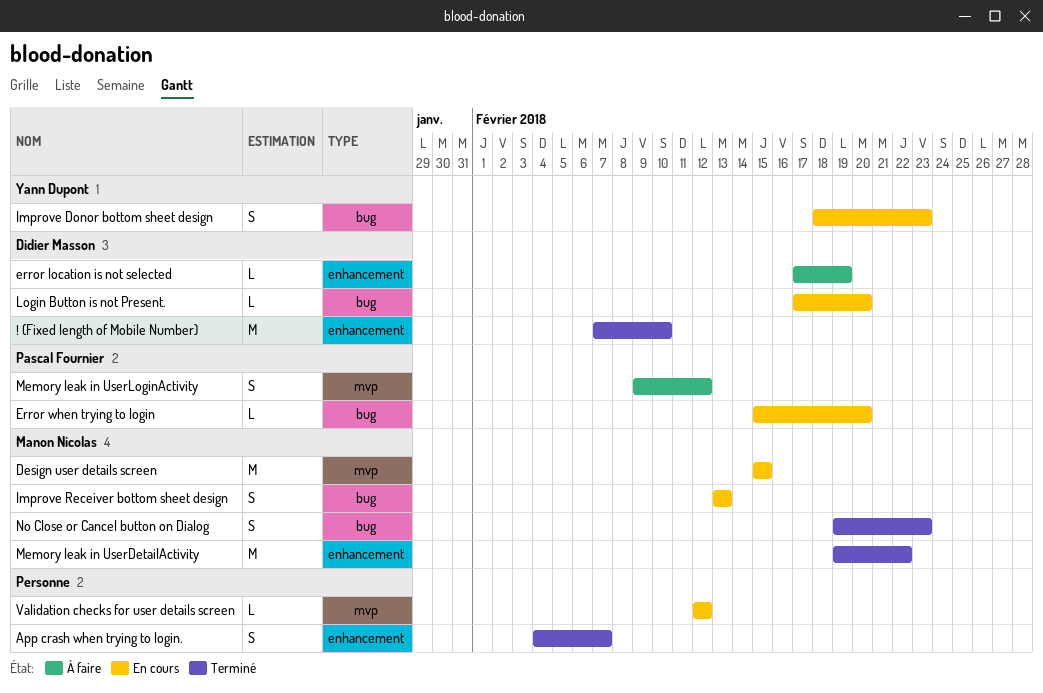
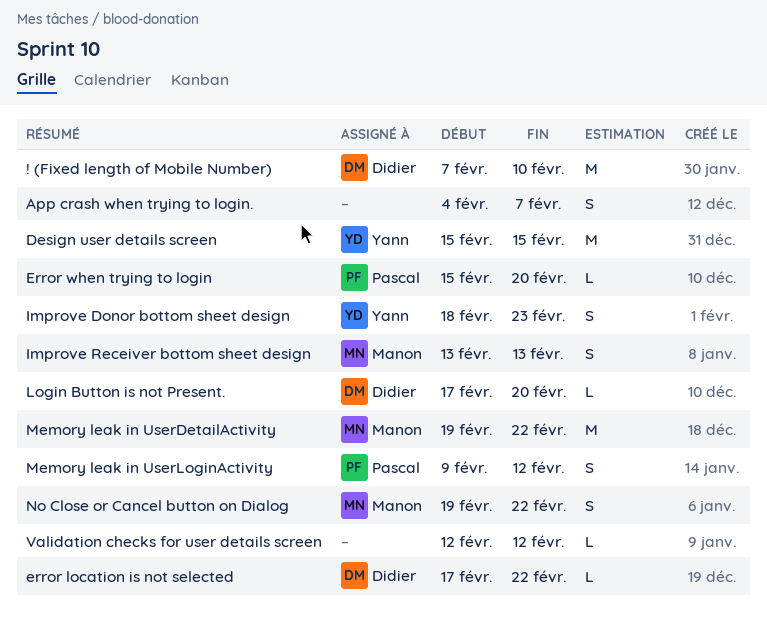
Design user details screen, owner: Manon Nicolas -> Yann Dupont
error location is not selected, due: Feb 19 -> Feb 22
No Close or Cancel button on Dialog, due: Feb 23 -> Feb 22

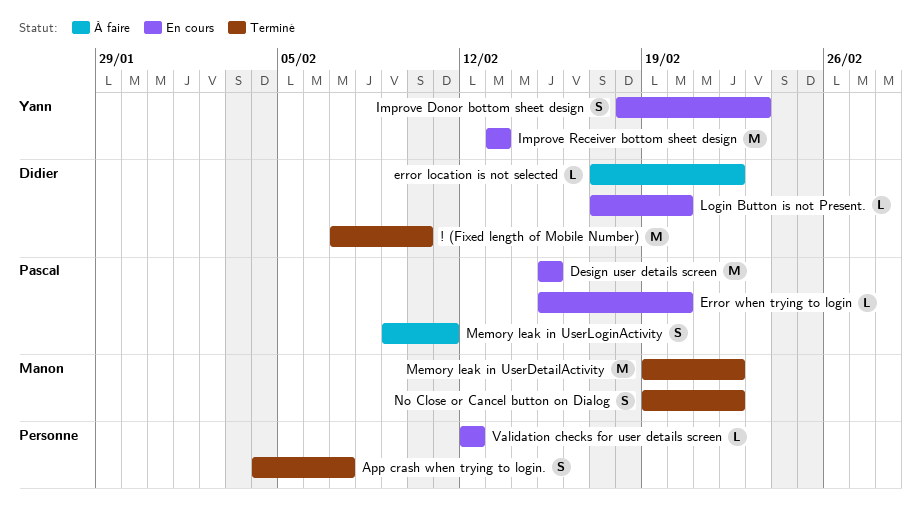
Design user details screen, owner: Yann -> Pascal
Improve Receiver bottom sheet design, owner: Manon -> Yann
Improve Receiver bottom sheet design, estimate: S -> M
Memory leak in UserLoginActivity, due: Feb 12 -> Feb 11

